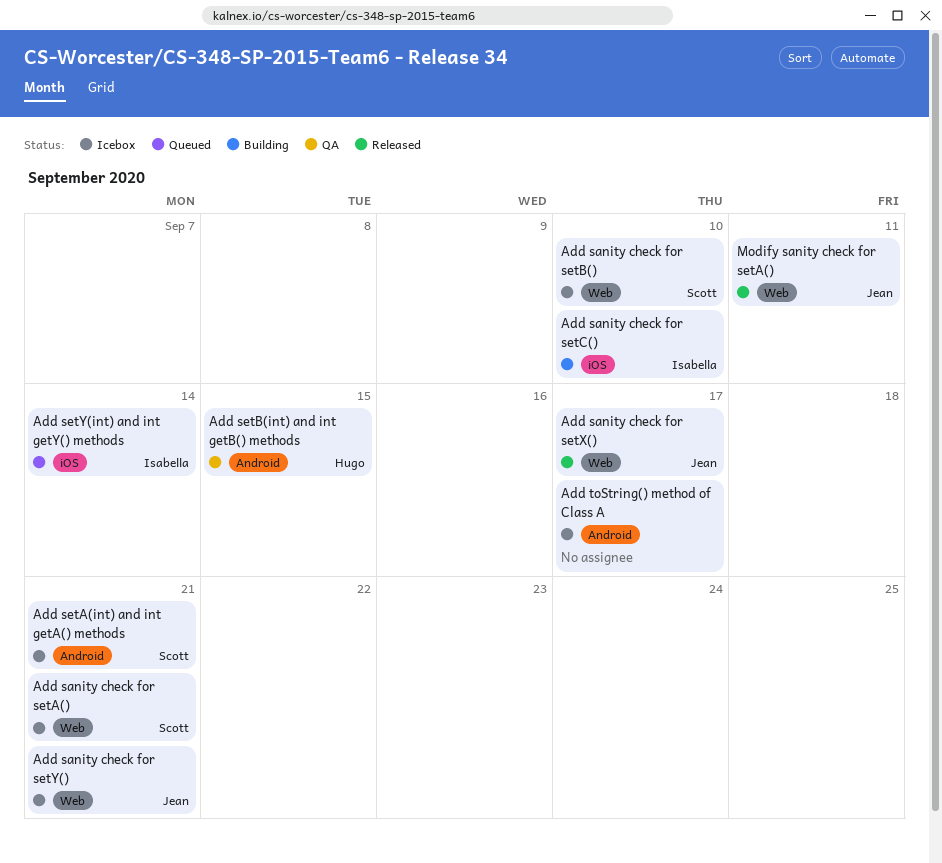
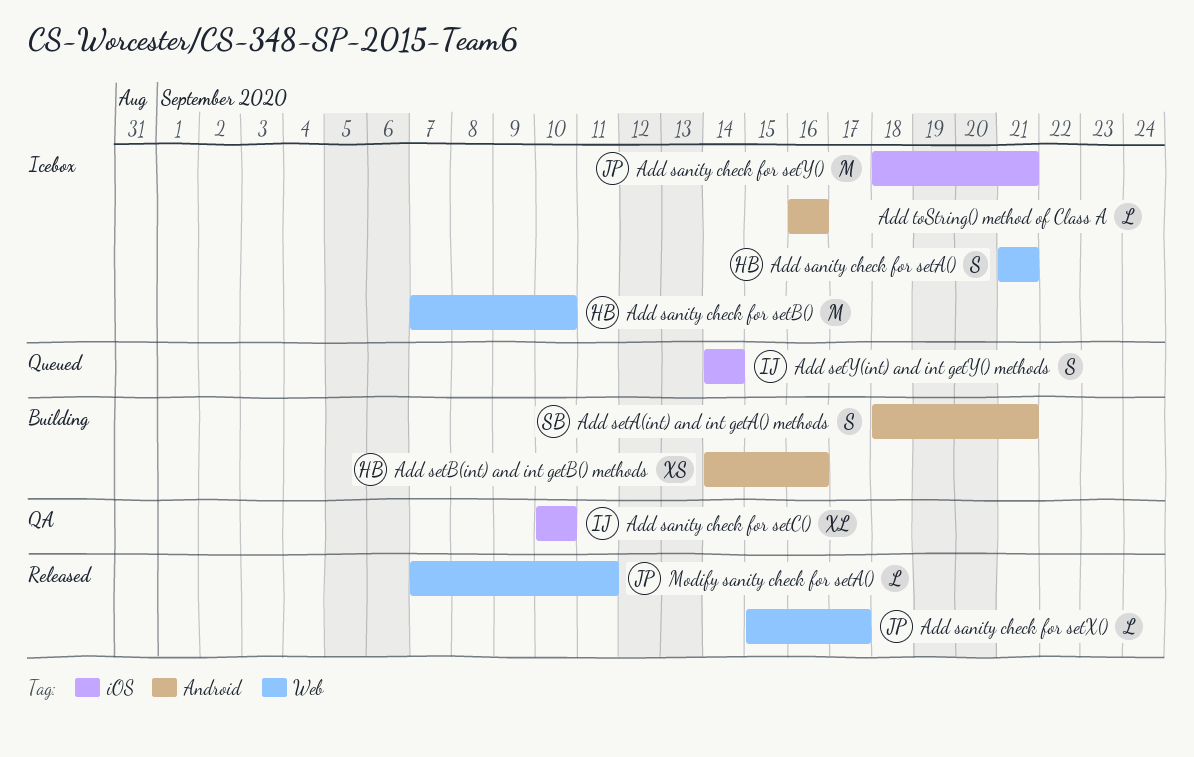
Add sanity check for setA(), owner: Scott -> Hugo
Add sanity check for setB(), owner: Scott -> Hugo
Add sanity check for setC(), status: Building -> QA
Add sanity check for setY(), label: Web -> iOS
Add setA(int) and int getA() methods, status: Icebox -> Building
Add setB(int) and int getB() methods, status: QA -> Building
Add setB(int) and int getB() methods, due: Sep 15 -> Sep 16
Add toString() method of Class A, due: Sep 17 -> Sep 16

